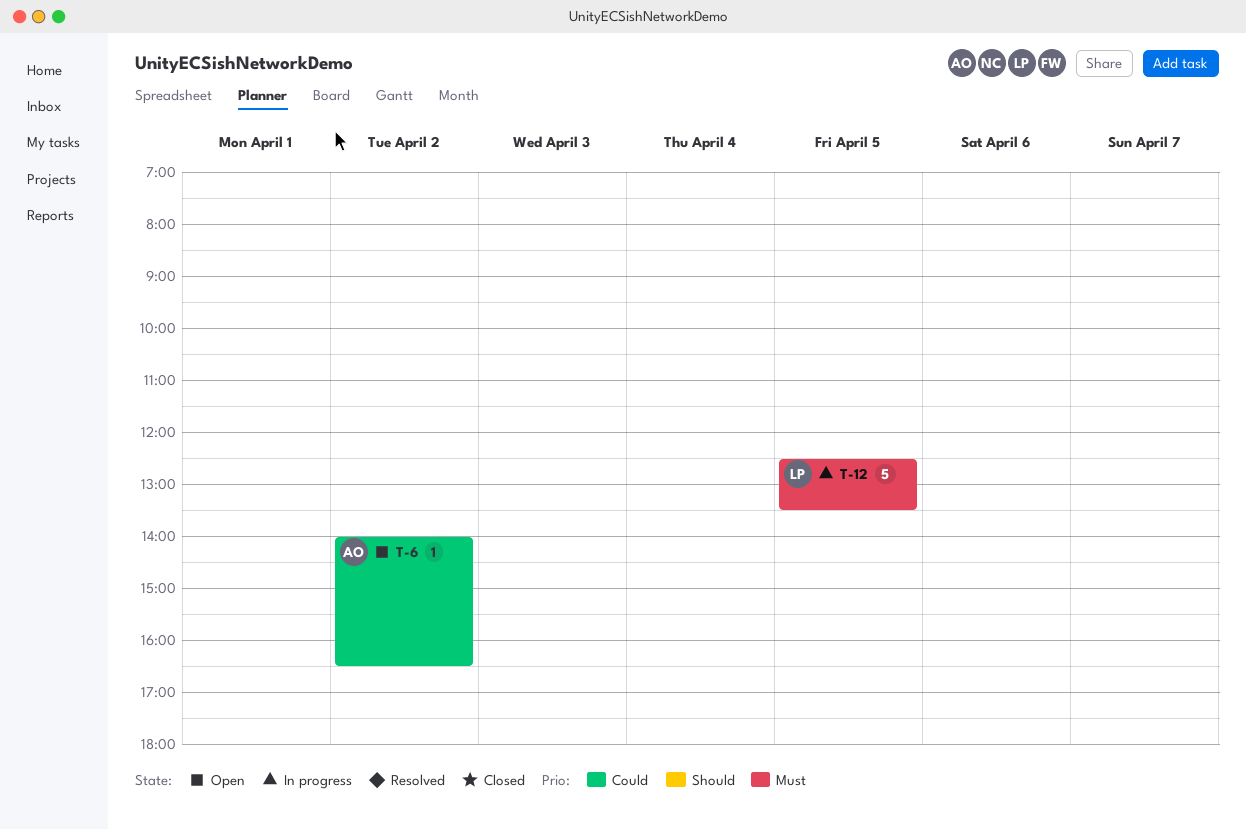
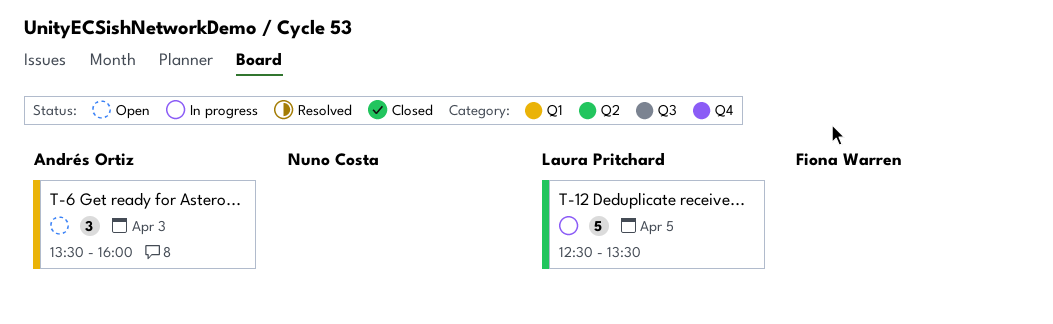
T-6, estimate: 1 -> 3
T-6, day: Apr 2 -> Apr 3
T-6, begins: 14:00 -> 13:30
T-6, ends: 16:30 -> 16:00

